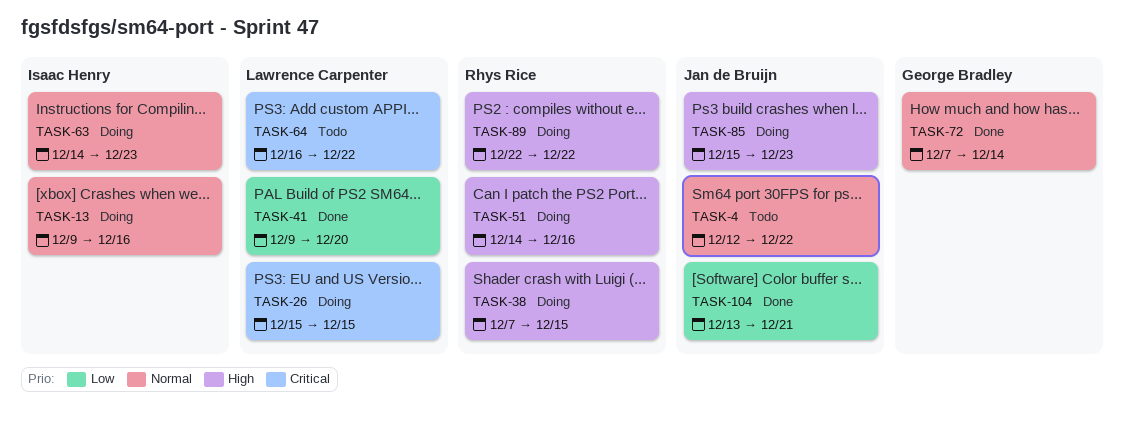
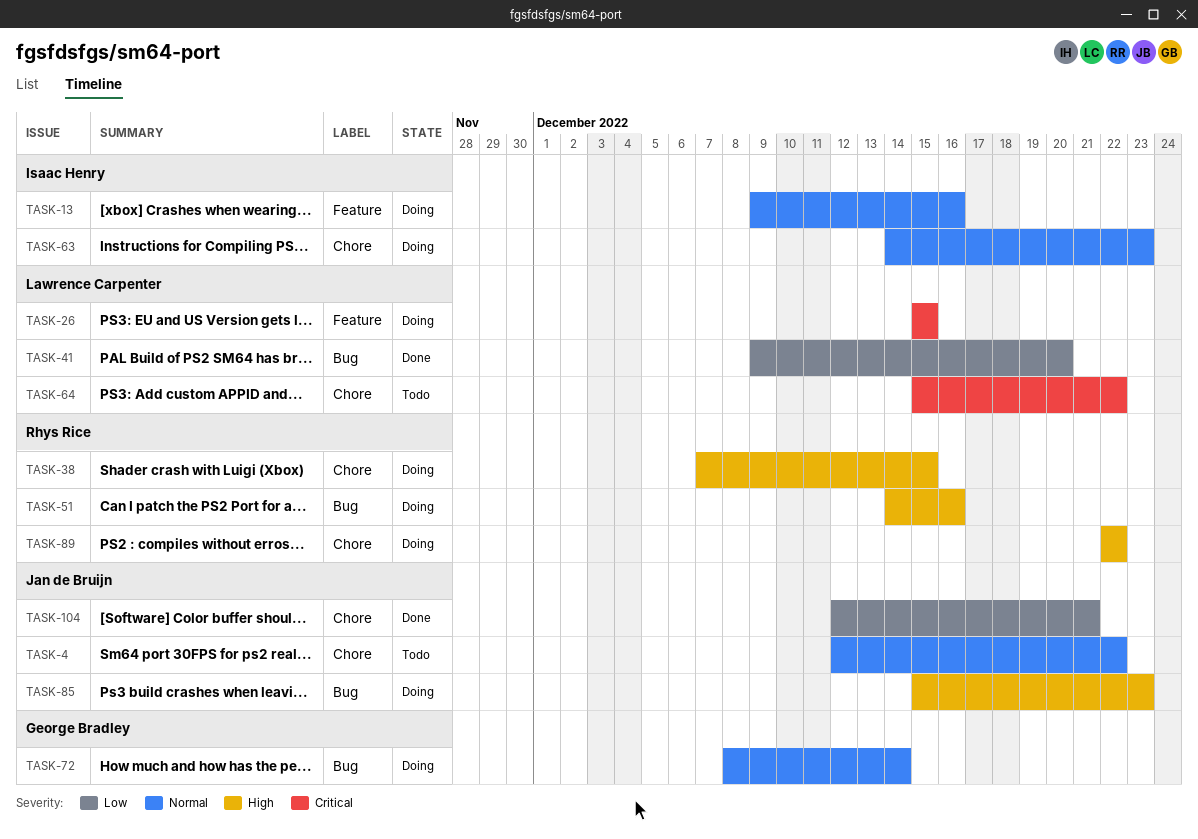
TASK-64, start: Dec 16 -> Dec 15
TASK-72, status: Done -> Doing
TASK-72, start: Dec 7 -> Dec 8
TASK-104, start: Dec 13 -> Dec 12

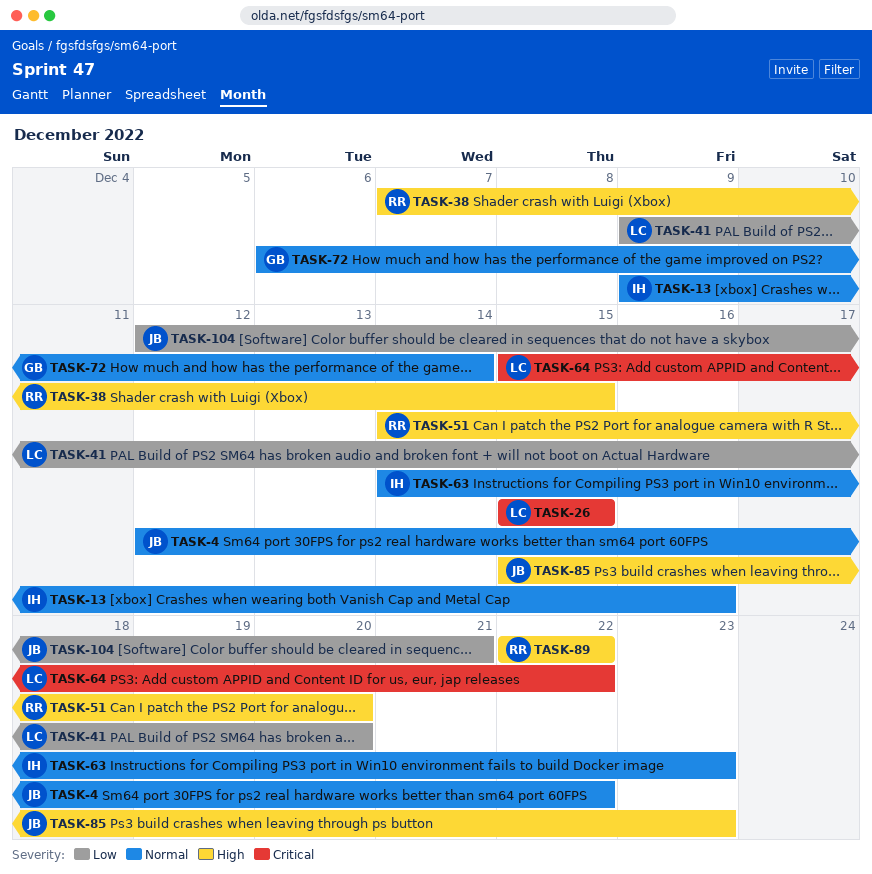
TASK-51, due: Dec 16 -> Dec 20
TASK-72, start: Dec 8 -> Dec 6

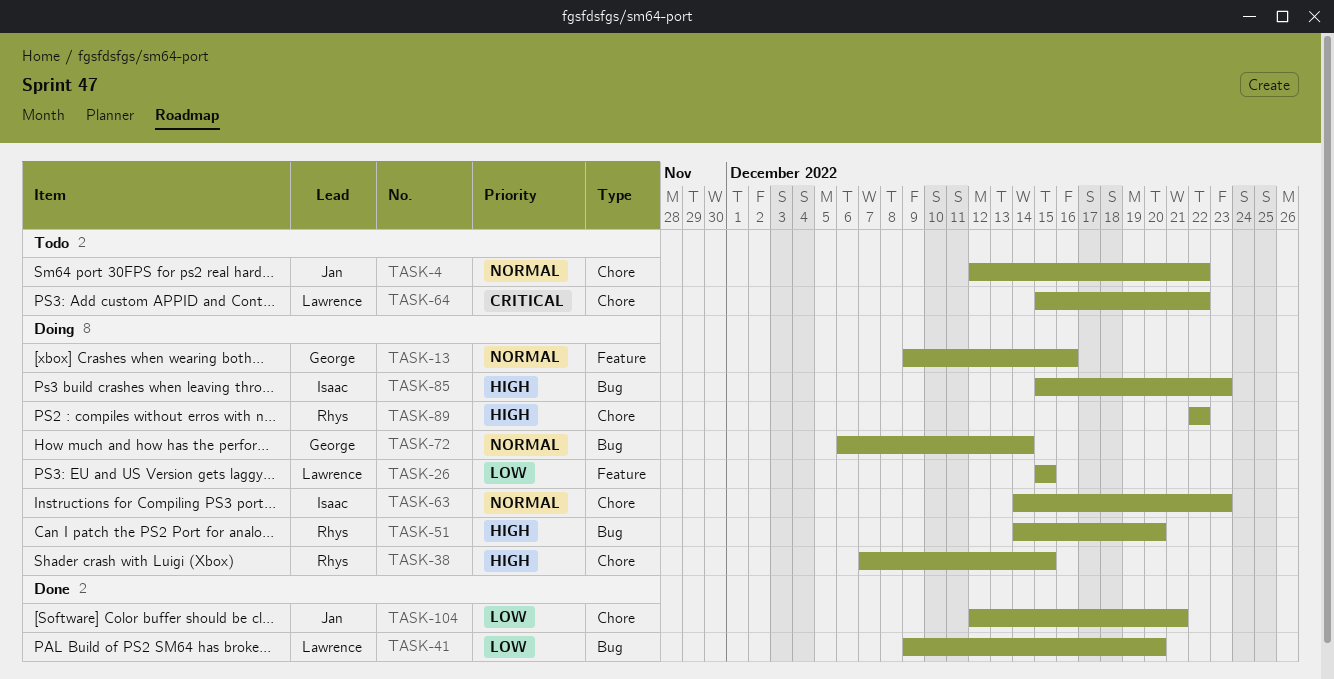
TASK-13, owner: Isaac -> George
TASK-26, priority: Critical -> Low
TASK-85, owner: Jan -> Isaac

